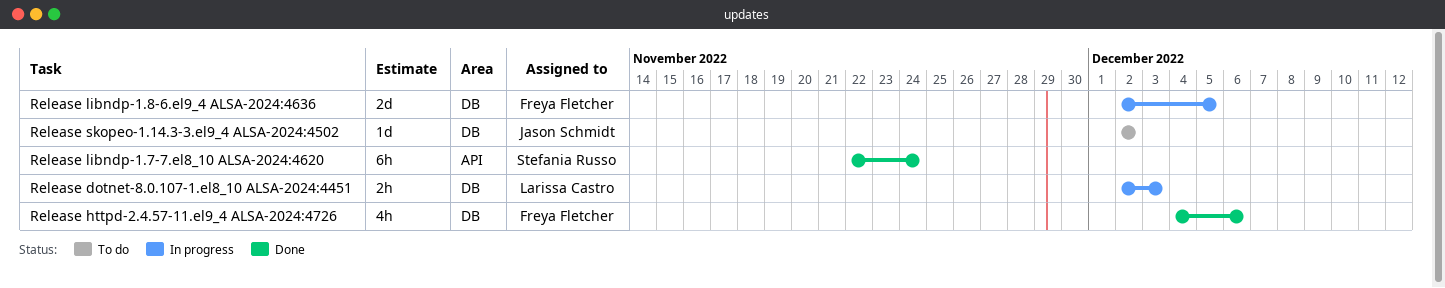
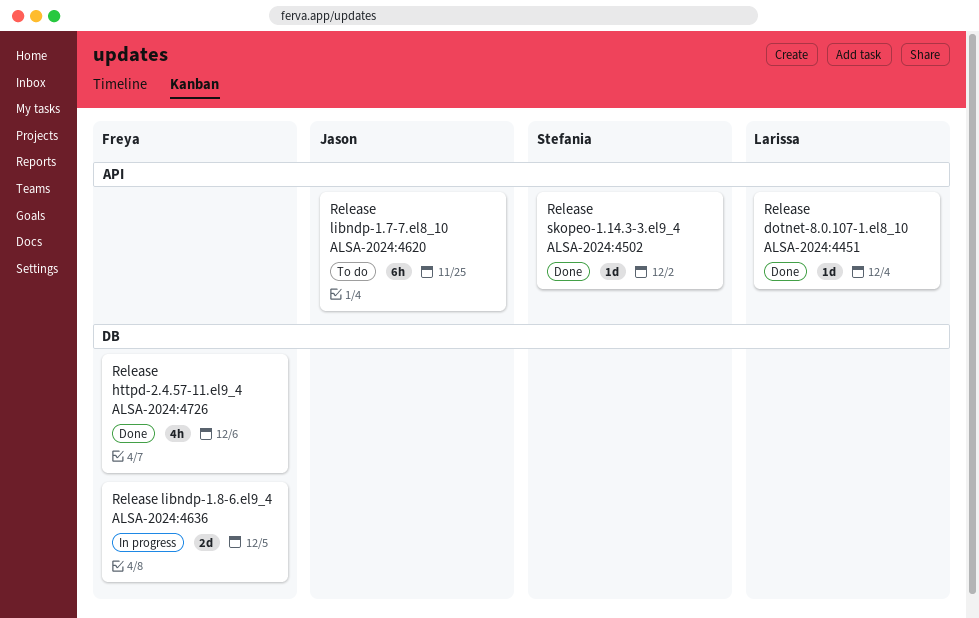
Release dotnet-8.0.107-1.el8_10 ALSA-2024:4451, status: In progress -> Done
Release dotnet-8.0.107-1.el8_10 ALSA-2024:4451, label: DB -> API
Release dotnet-8.0.107-1.el8_10 ALSA-2024:4451, estimate: 2h -> 1d
Release dotnet-8.0.107-1.el8_10 ALSA-2024:4451, due: Dec 3 -> Dec 4
Release libndp-1.7-7.el8_10 ALSA-2024:4620, status: Done -> To do
Release libndp-1.7-7.el8_10 ALSA-2024:4620, owner: Stefania Russo -> Jason Schmidt
Release libndp-1.7-7.el8_10 ALSA-2024:4620, due: Nov 24 -> Nov 25
Release skopeo-1.14.3-3.el9_4 ALSA-2024:4502, status: To do -> Done
Release skopeo-1.14.3-3.el9_4 ALSA-2024:4502, owner: Jason Schmidt -> Stefania Russo
Release skopeo-1.14.3-3.el9_4 ALSA-2024:4502, label: DB -> API

